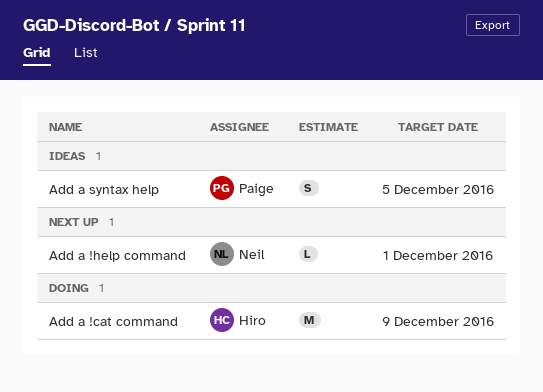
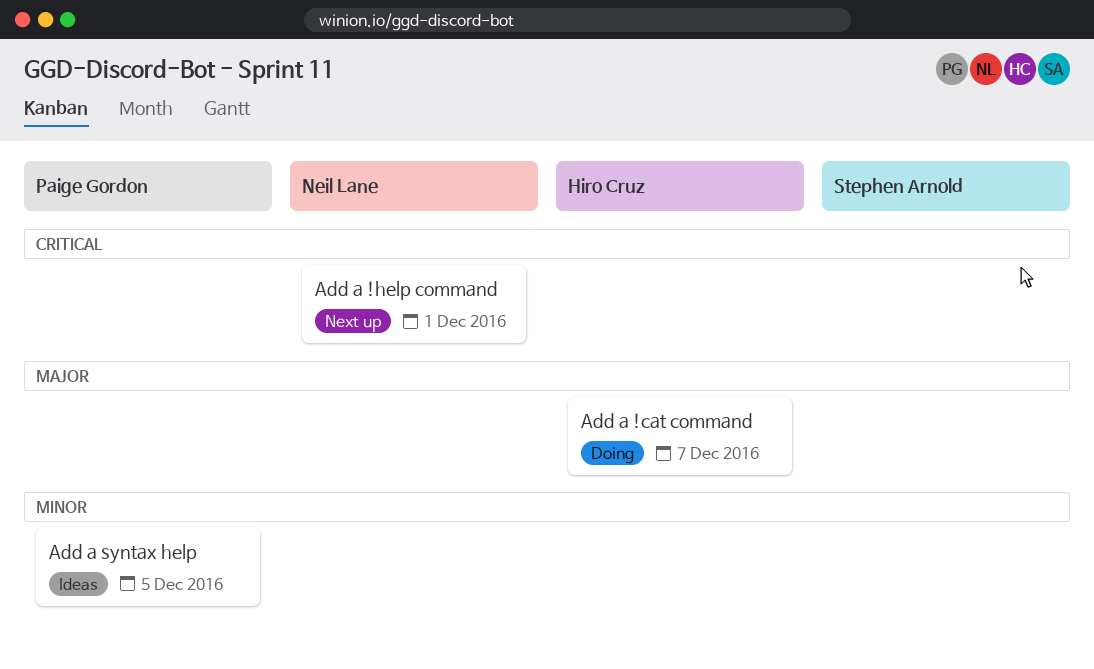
Add a !cat command, due: Dec 9 -> Dec 7

